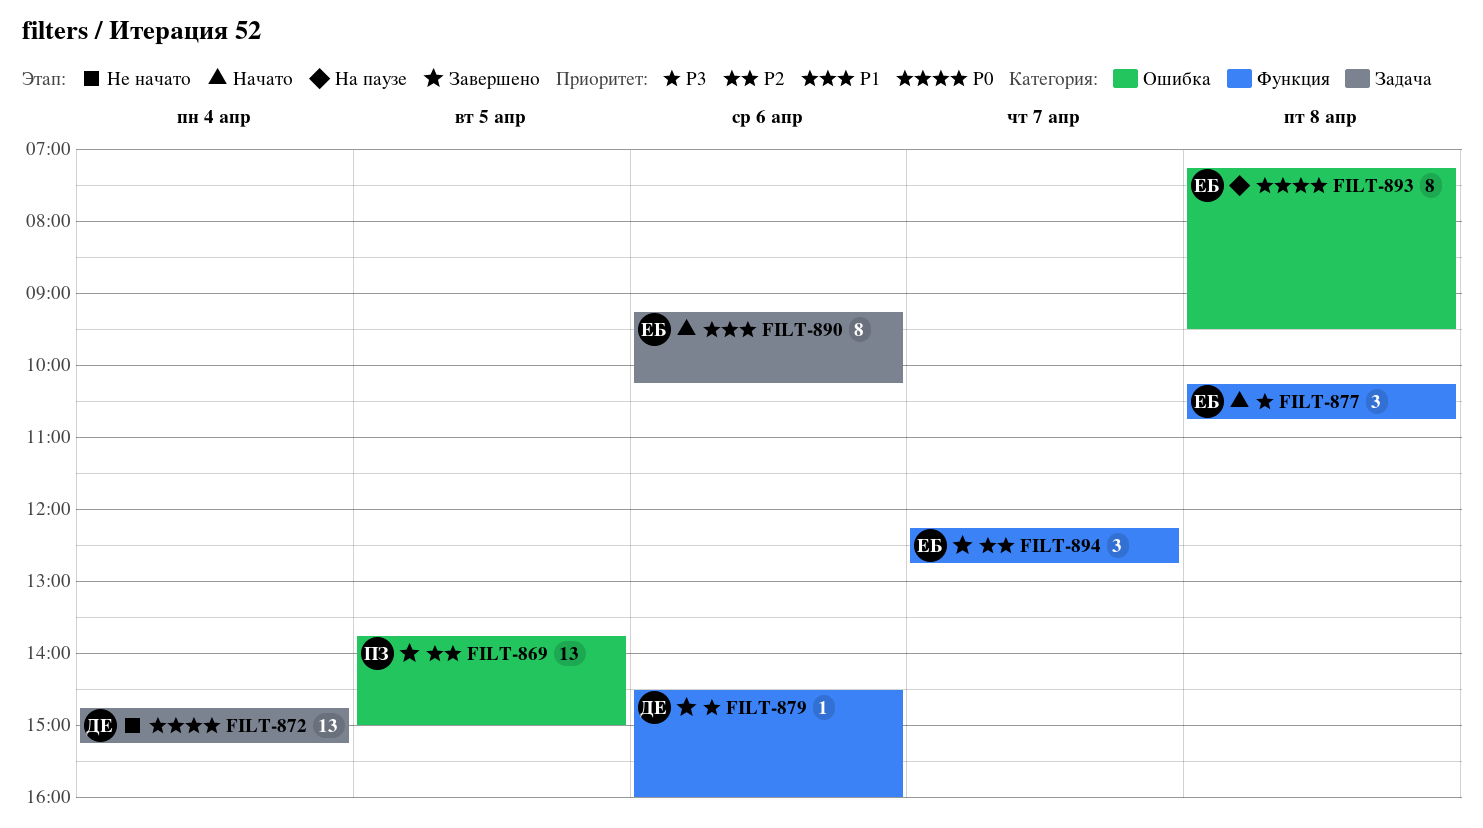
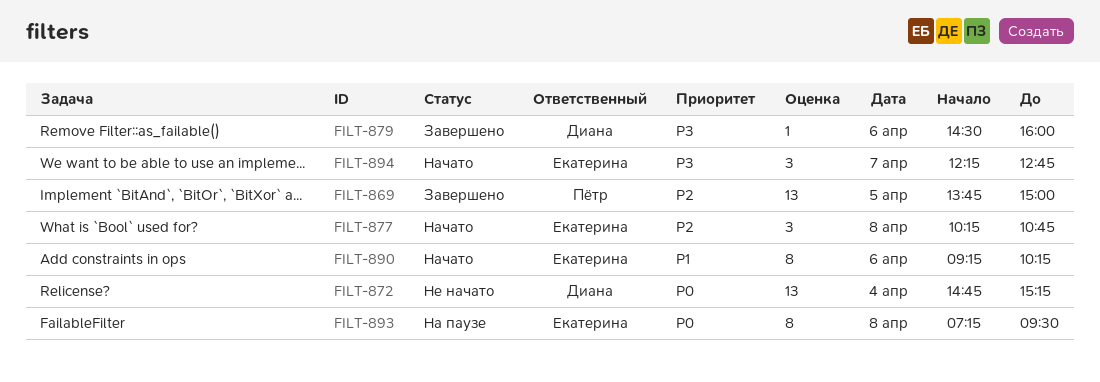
FILT-877, priority: P3 -> P2
FILT-894, status: Завершено -> Начато
FILT-894, priority: P2 -> P3

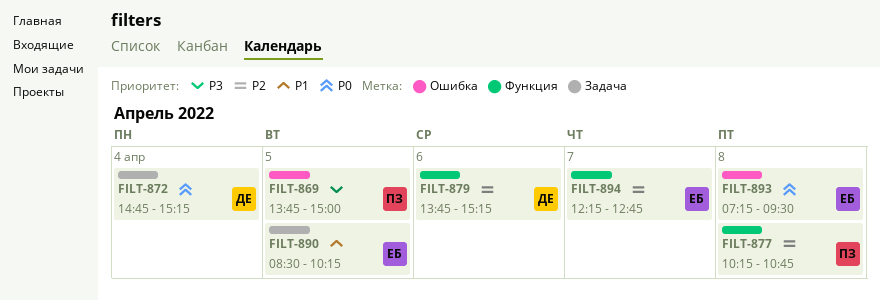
FILT-869, priority: P2 -> P3
FILT-877, owner: Екатерина -> Пётр
FILT-879, priority: P3 -> P2
FILT-879, begins: 14:30 -> 13:45
FILT-879, ends: 16:00 -> 15:15
FILT-890, day: Apr 6 -> Apr 5
FILT-890, begins: 09:15 -> 08:30
FILT-894, priority: P3 -> P2

